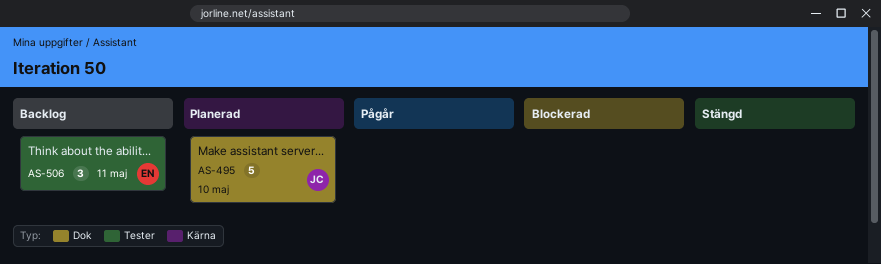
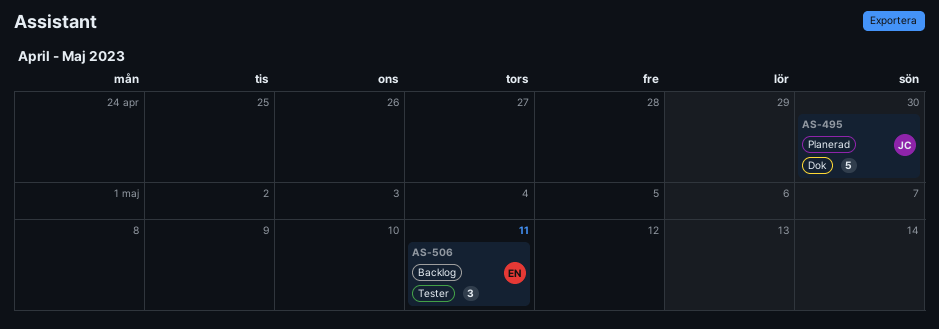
AS-495, due: May 10 -> Apr 30

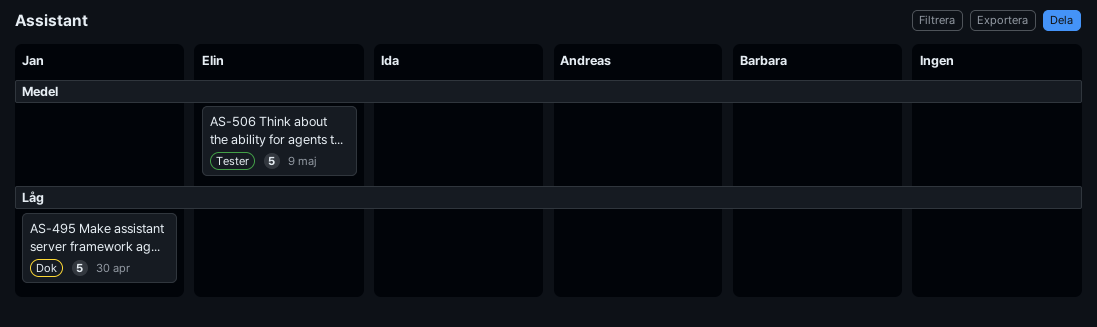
AS-506, estimate: 3 -> 5
AS-506, due: May 11 -> May 9

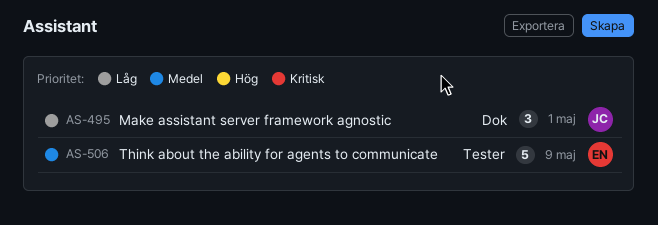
AS-495, estimate: 5 -> 3
AS-495, due: Apr 30 -> May 1

